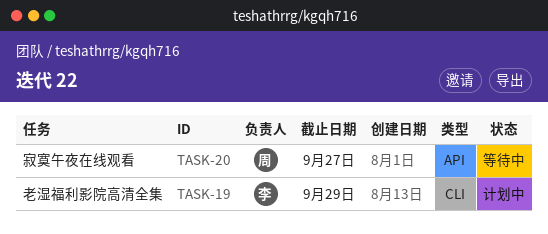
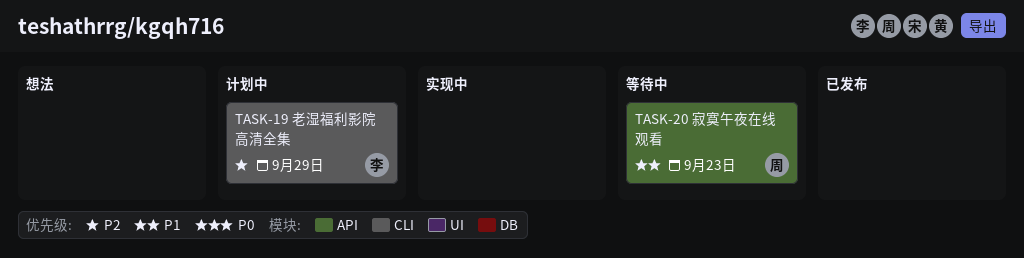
TASK-20, due: Sep 27 -> Sep 23

